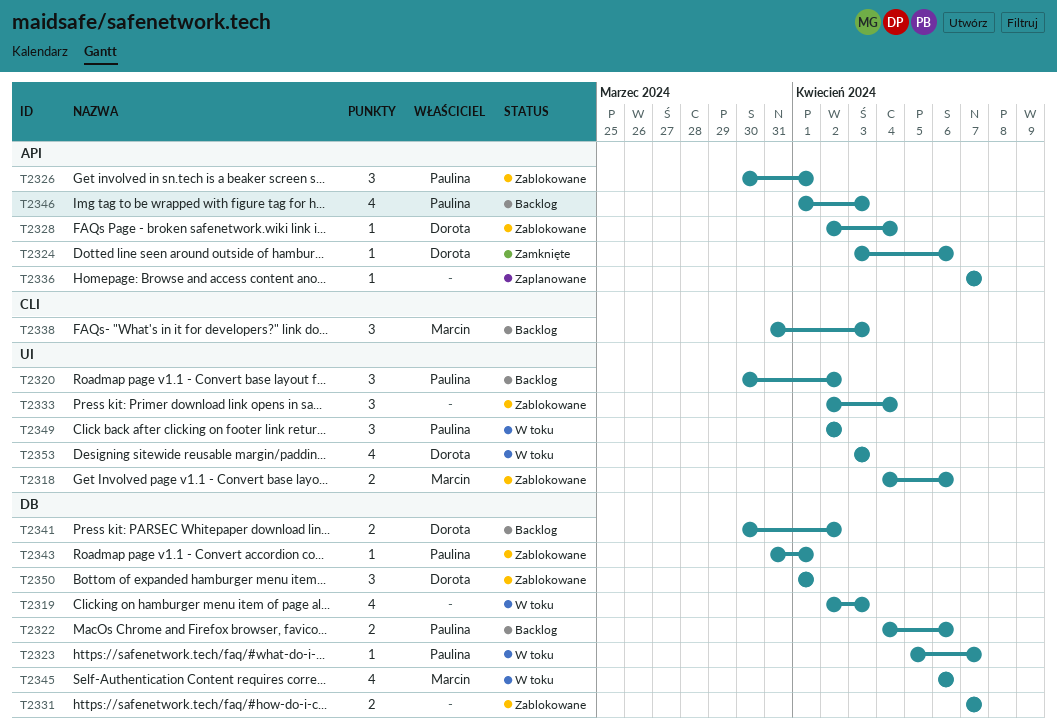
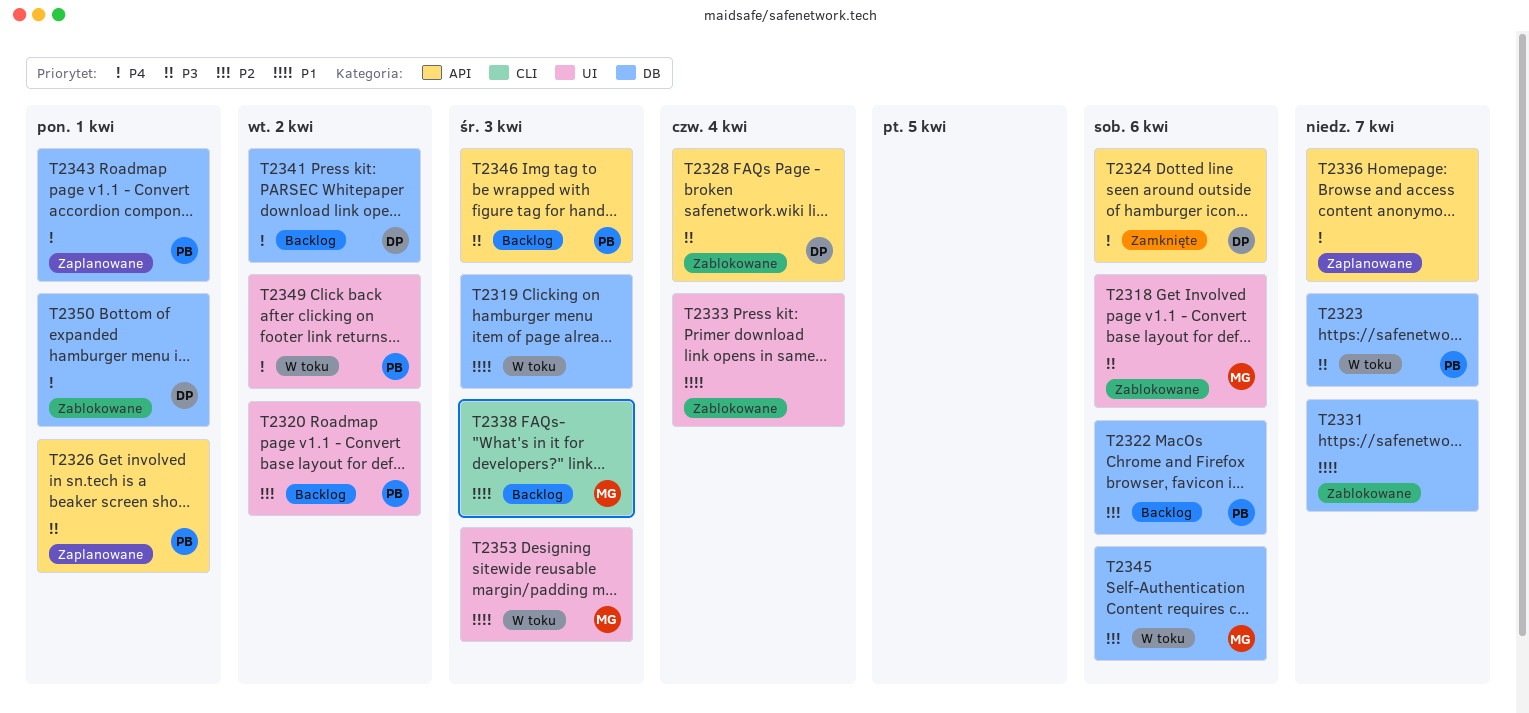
T2326, status: Zablokowane -> Zaplanowane
T2343, status: Zablokowane -> Zaplanowane
T2353, owner: Dorota -> Marcin

